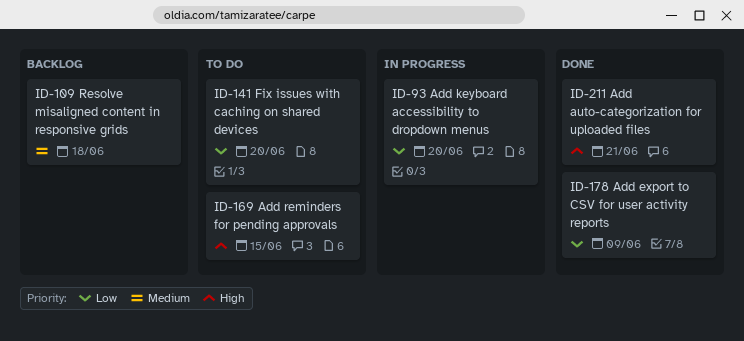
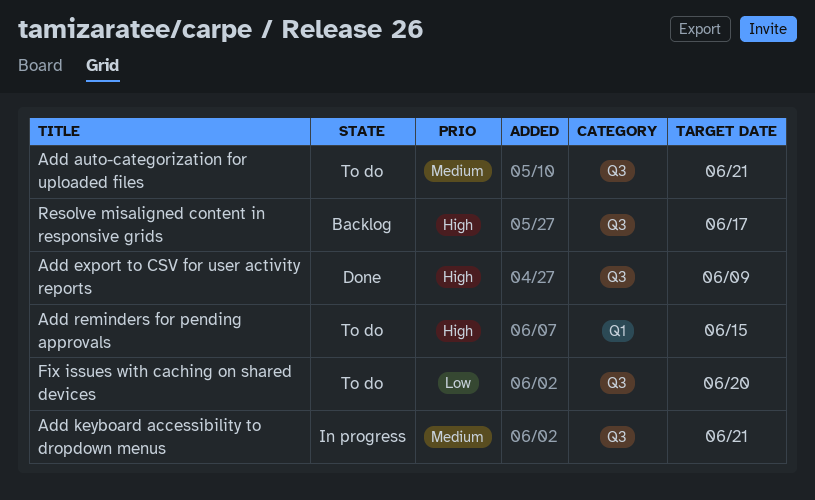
Add auto-categorization for uploaded files, status: Done -> To do
Add auto-categorization for uploaded files, priority: High -> Medium
Add export to CSV for user activity reports, priority: Low -> High
Add keyboard accessibility to dropdown menus, priority: Low -> Medium
Add keyboard accessibility to dropdown menus, due: Jun 20 -> Jun 21
Resolve misaligned content in responsive grids, priority: Medium -> High
Resolve misaligned content in responsive grids, due: Jun 18 -> Jun 17

